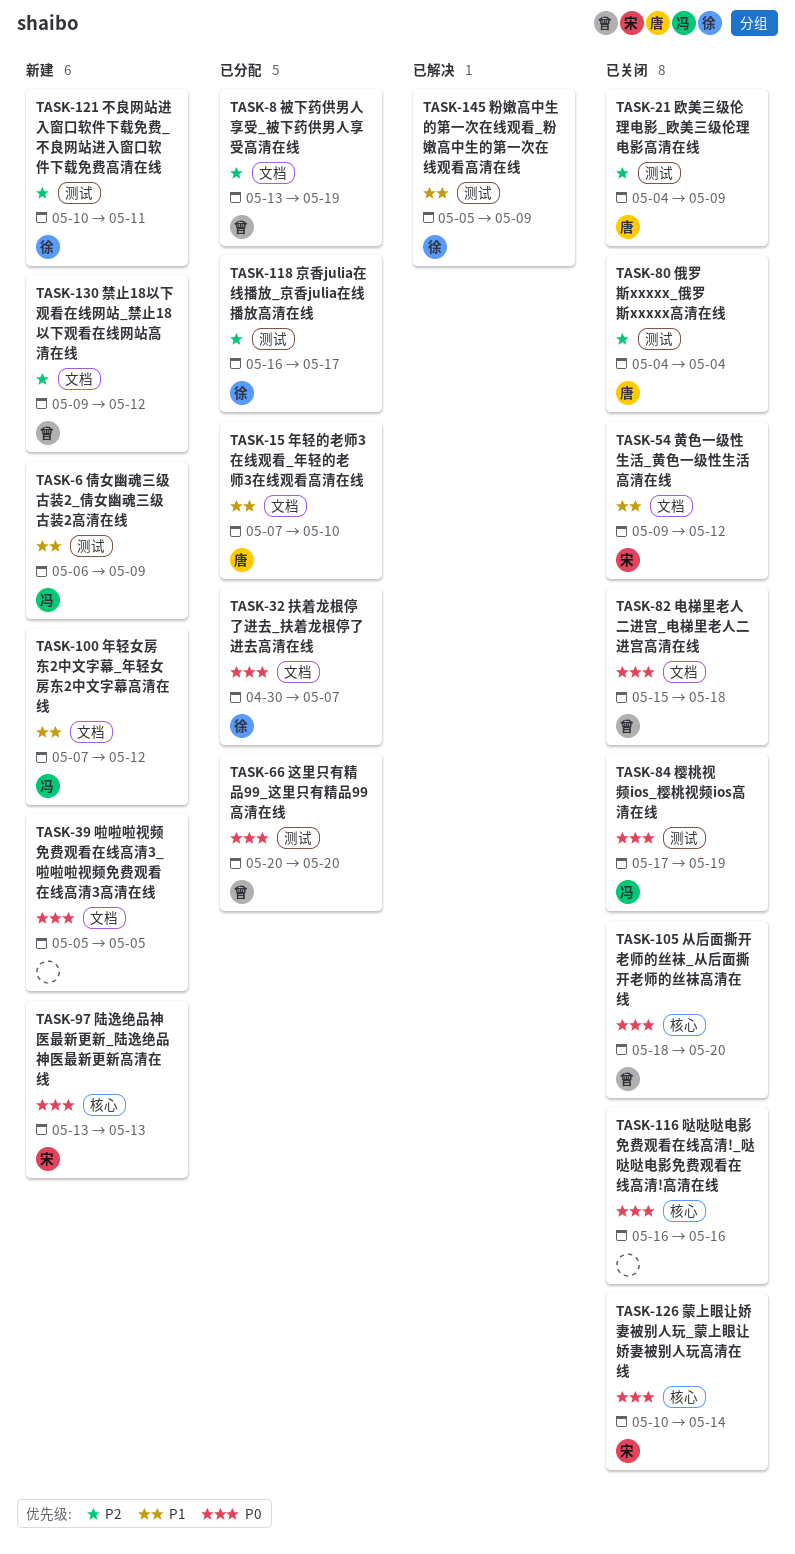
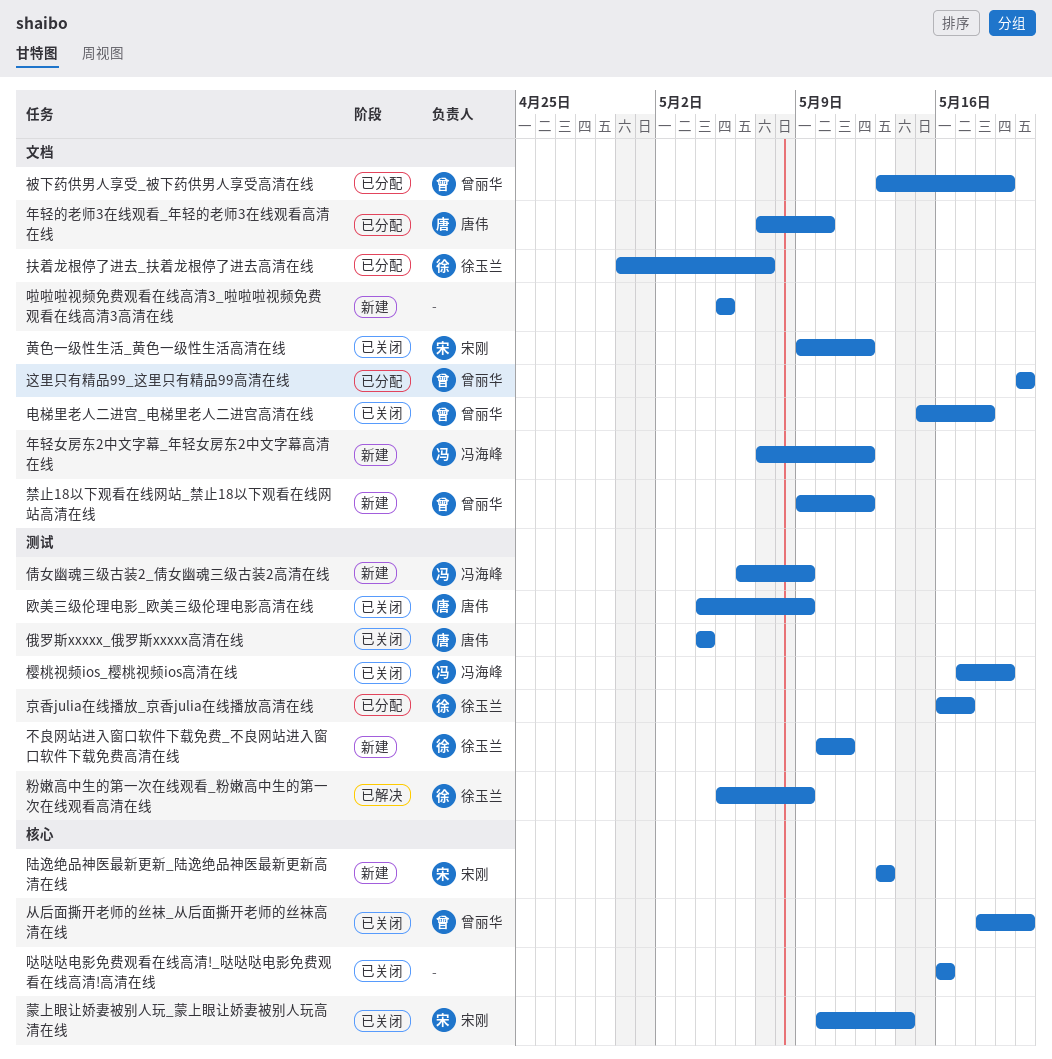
这里只有精品99_这里只有精品99高清在线, label: 测试 -> 文档

